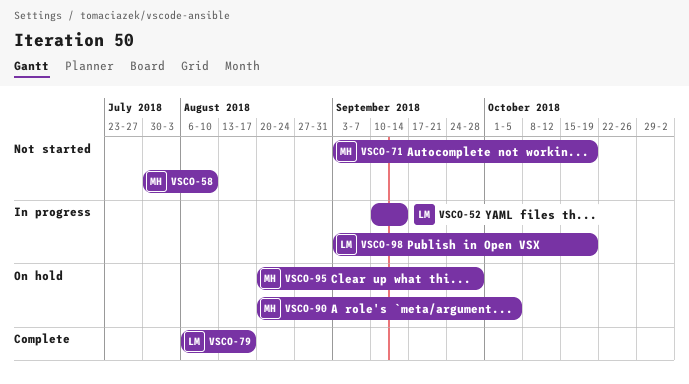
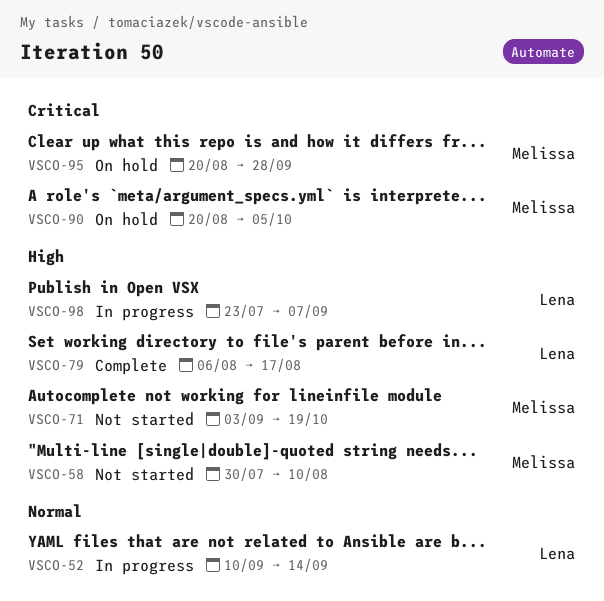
VSCO-98, start: Sep 3 -> Jul 23
VSCO-98, due: Oct 19 -> Sep 7

